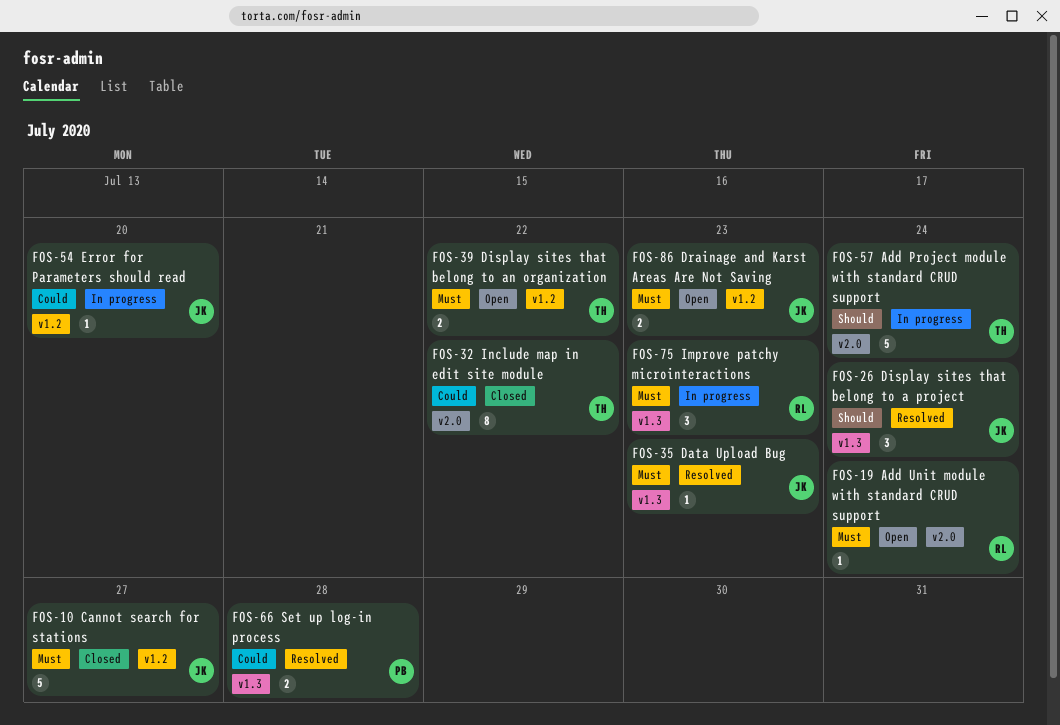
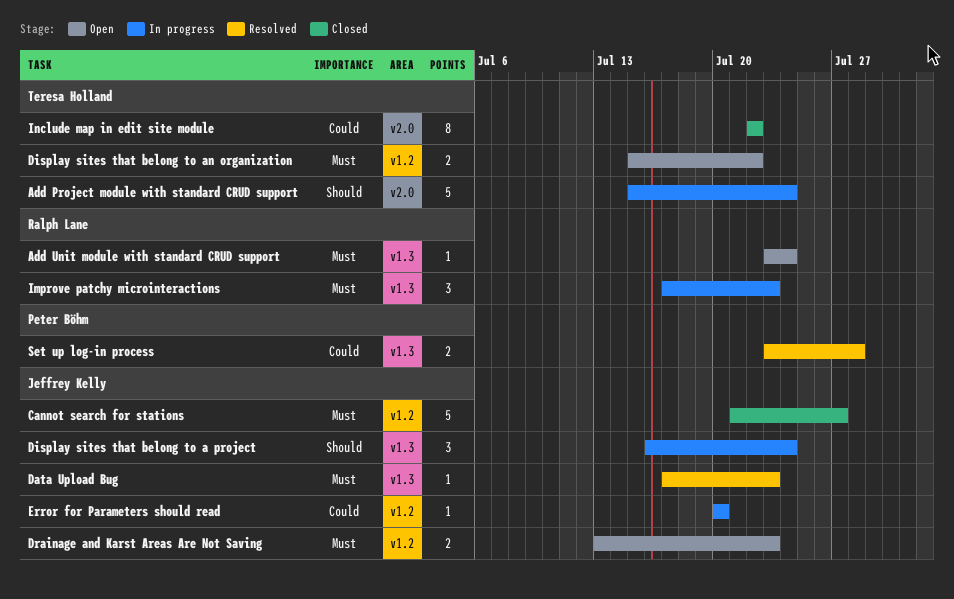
Add Unit module with standard CRUD support, label: v2.0 -> v1.3
Display sites that belong to a project, status: Resolved -> In progress

